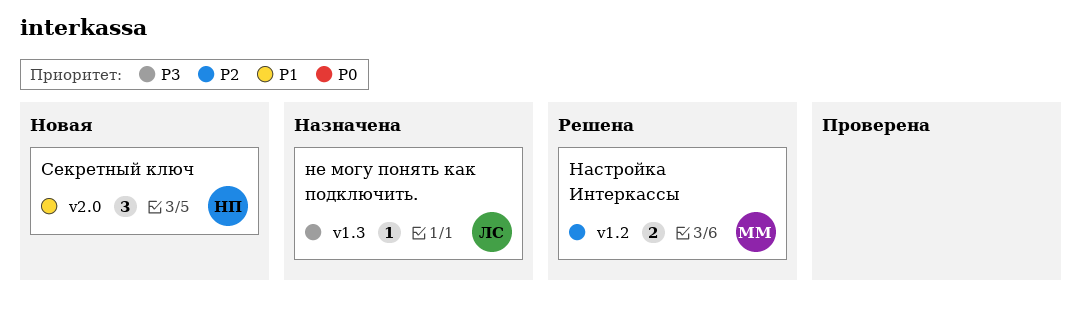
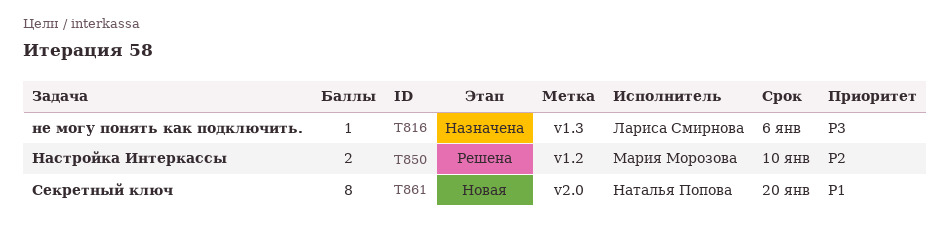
Секретный ключ, estimate: 3 -> 8

